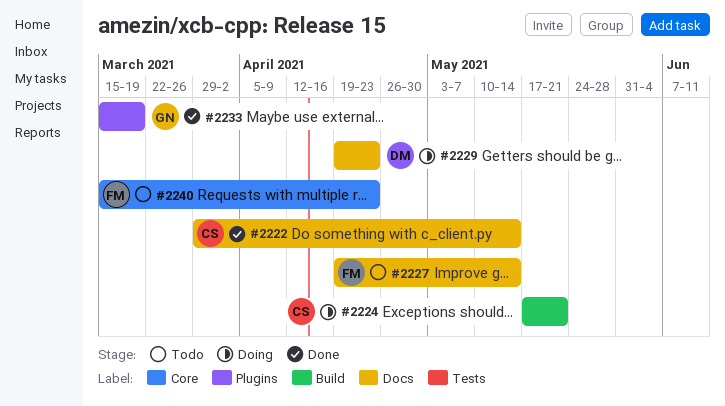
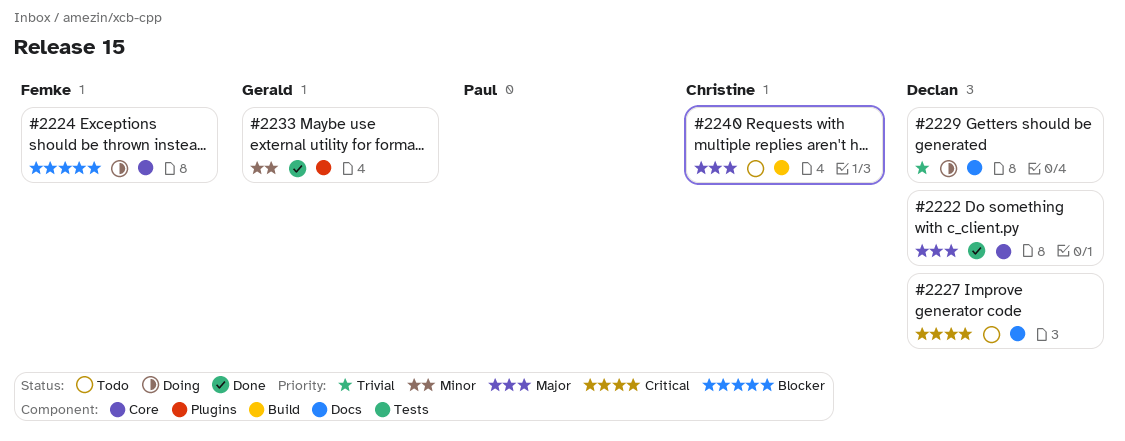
#2222, owner: Christine -> Declan
#2222, label: Docs -> Core
#2224, owner: Christine -> Femke
#2224, label: Build -> Core
#2227, owner: Femke -> Declan
#2240, owner: Femke -> Christine
#2240, label: Core -> Build

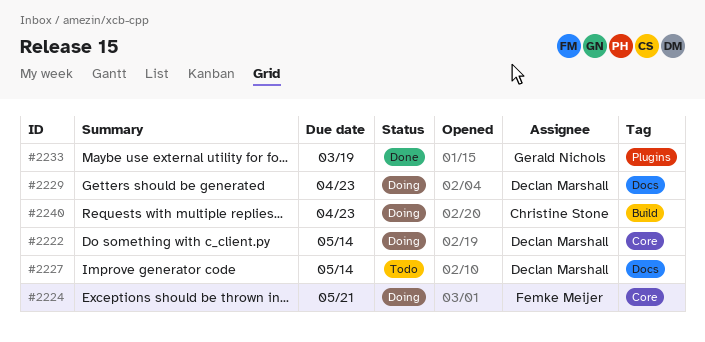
#2222, status: Done -> Doing
#2240, status: Todo -> Doing

